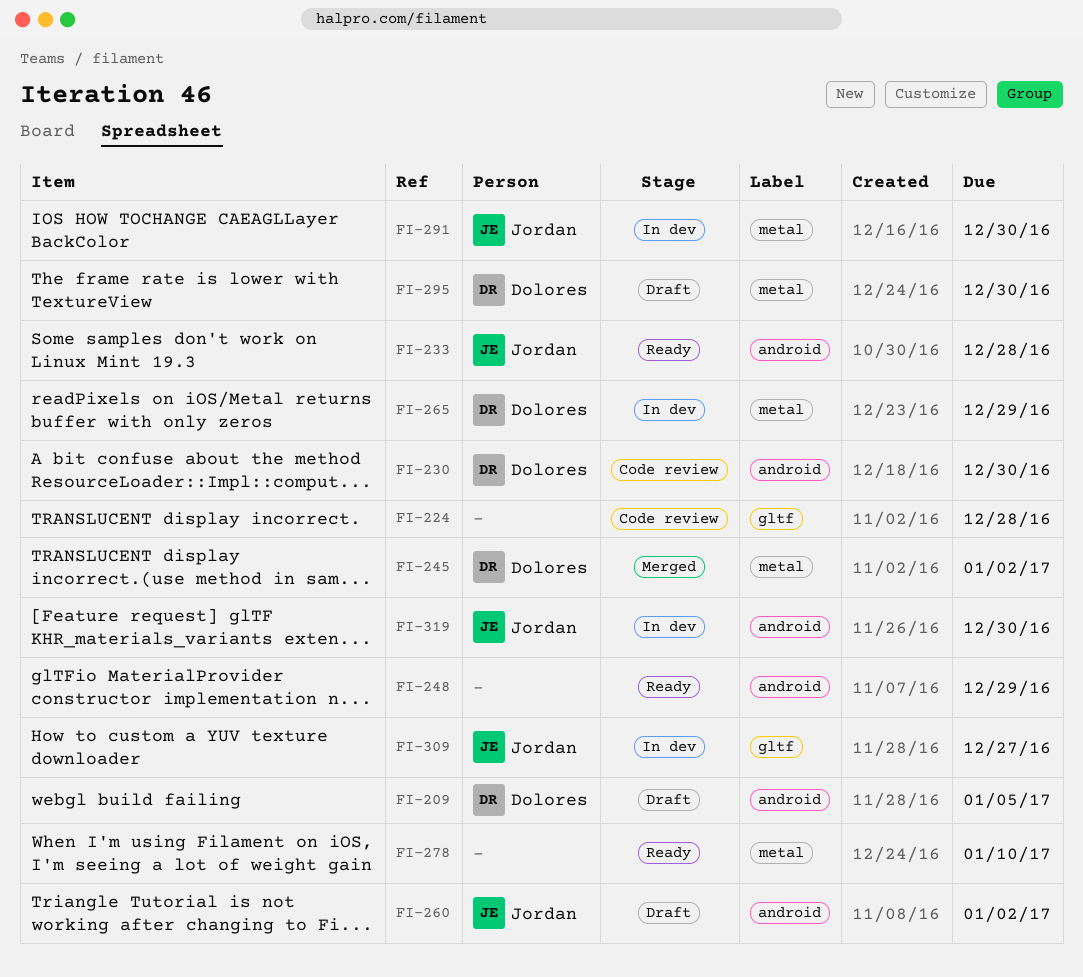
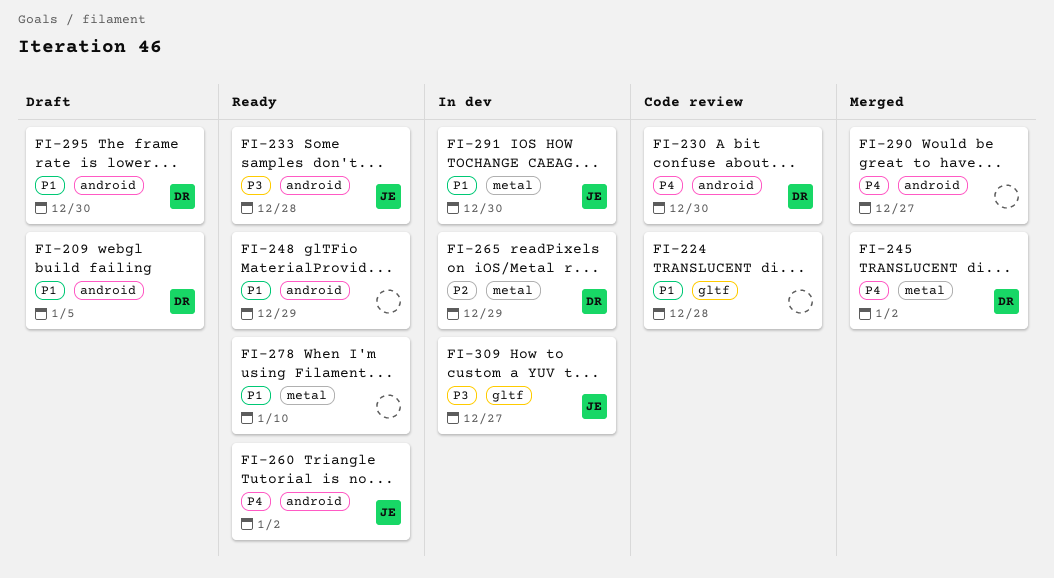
FI-260, status: Draft -> Ready
FI-290: none -> present
FI-295, label: metal -> android
FI-319: present -> none

